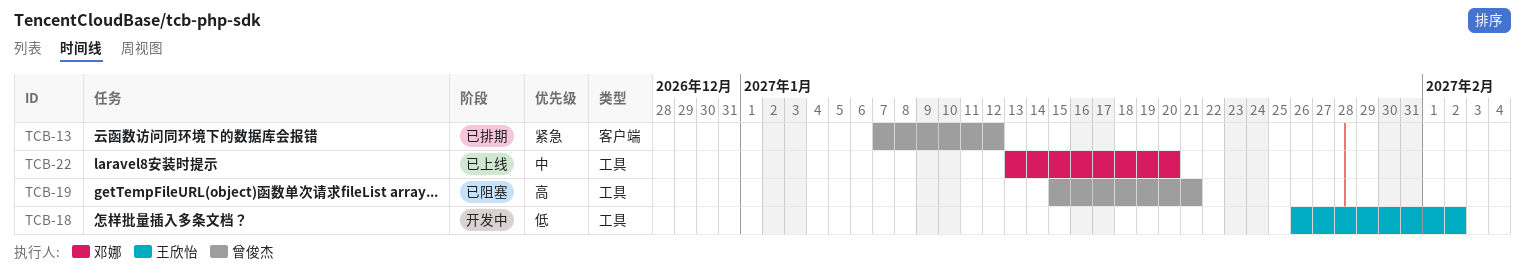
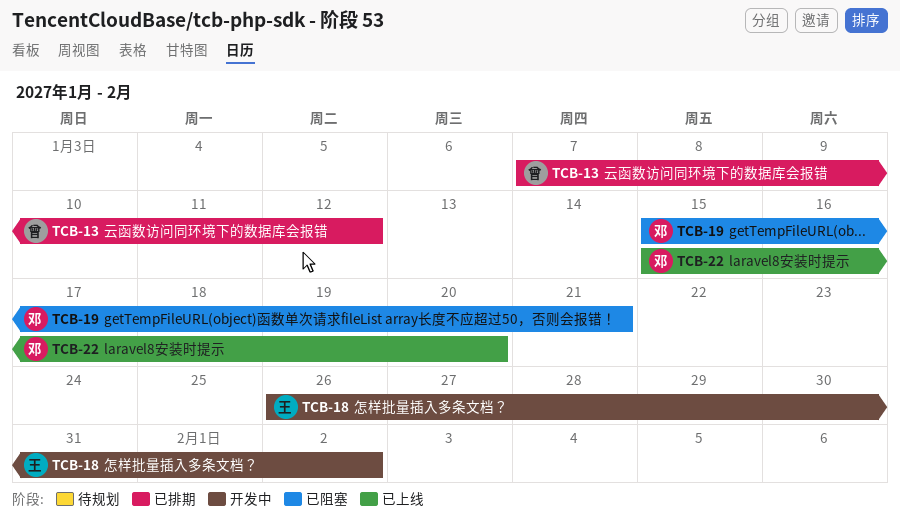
TCB-19, owner: 曾俊杰 -> 邓娜
TCB-22, start: Jan 13 -> Jan 15

